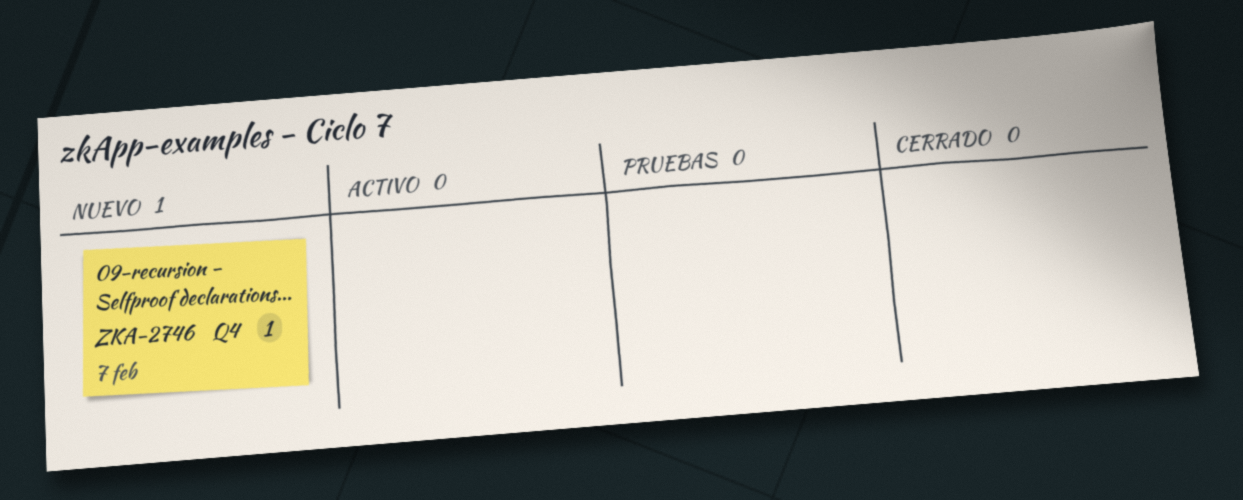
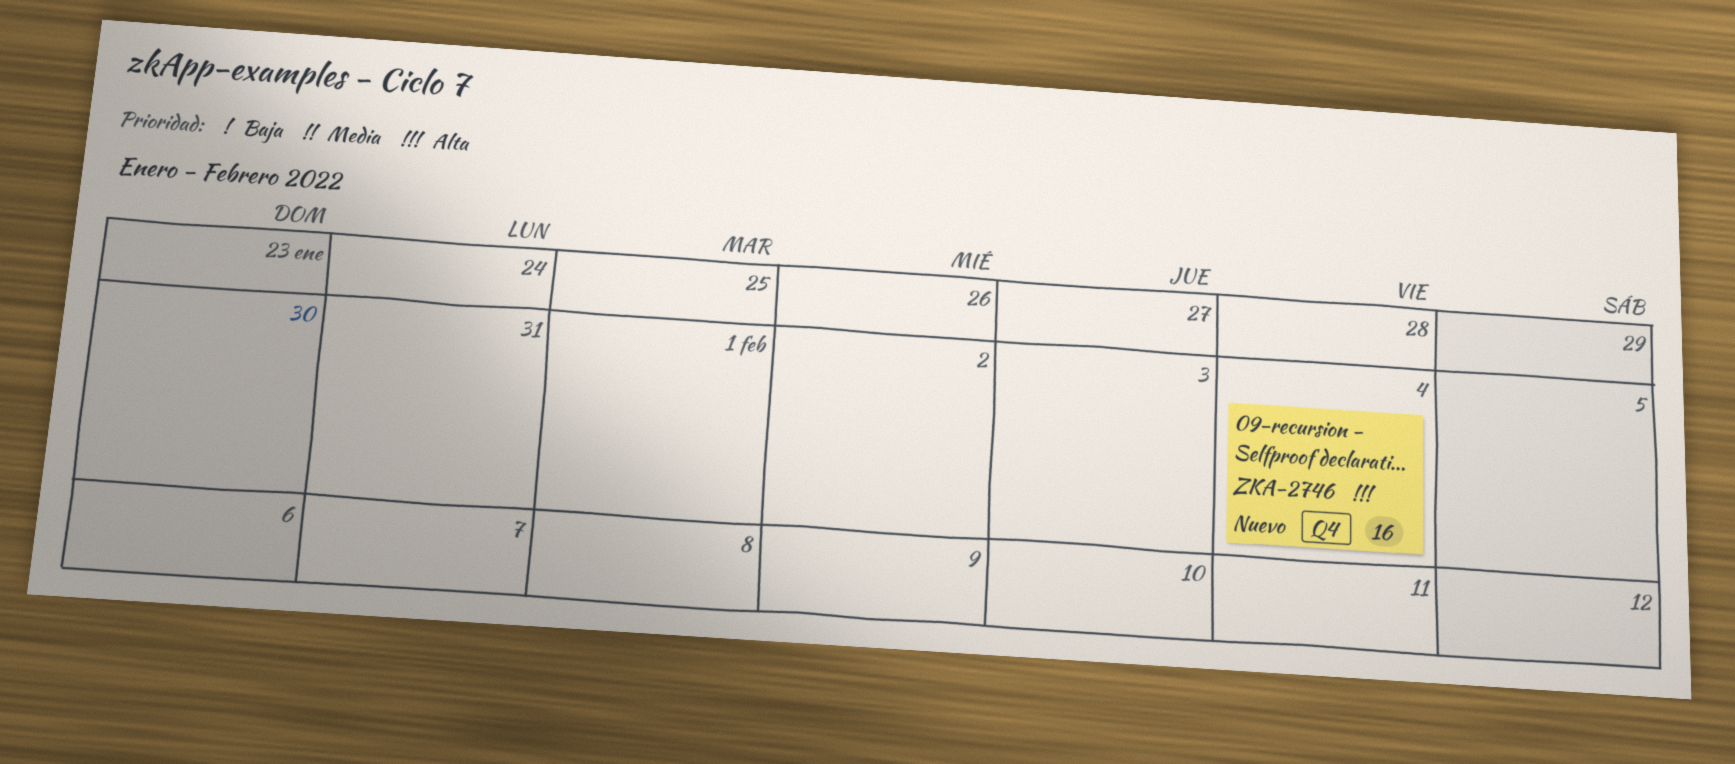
ZKA-2746, estimate: 1 -> 16
ZKA-2746, due: Feb 7 -> Feb 4

